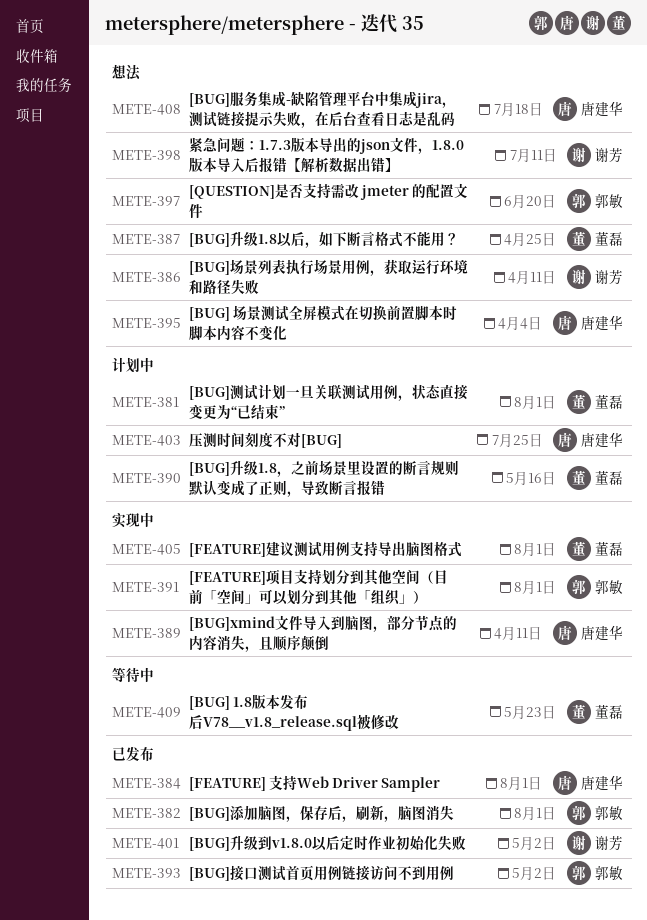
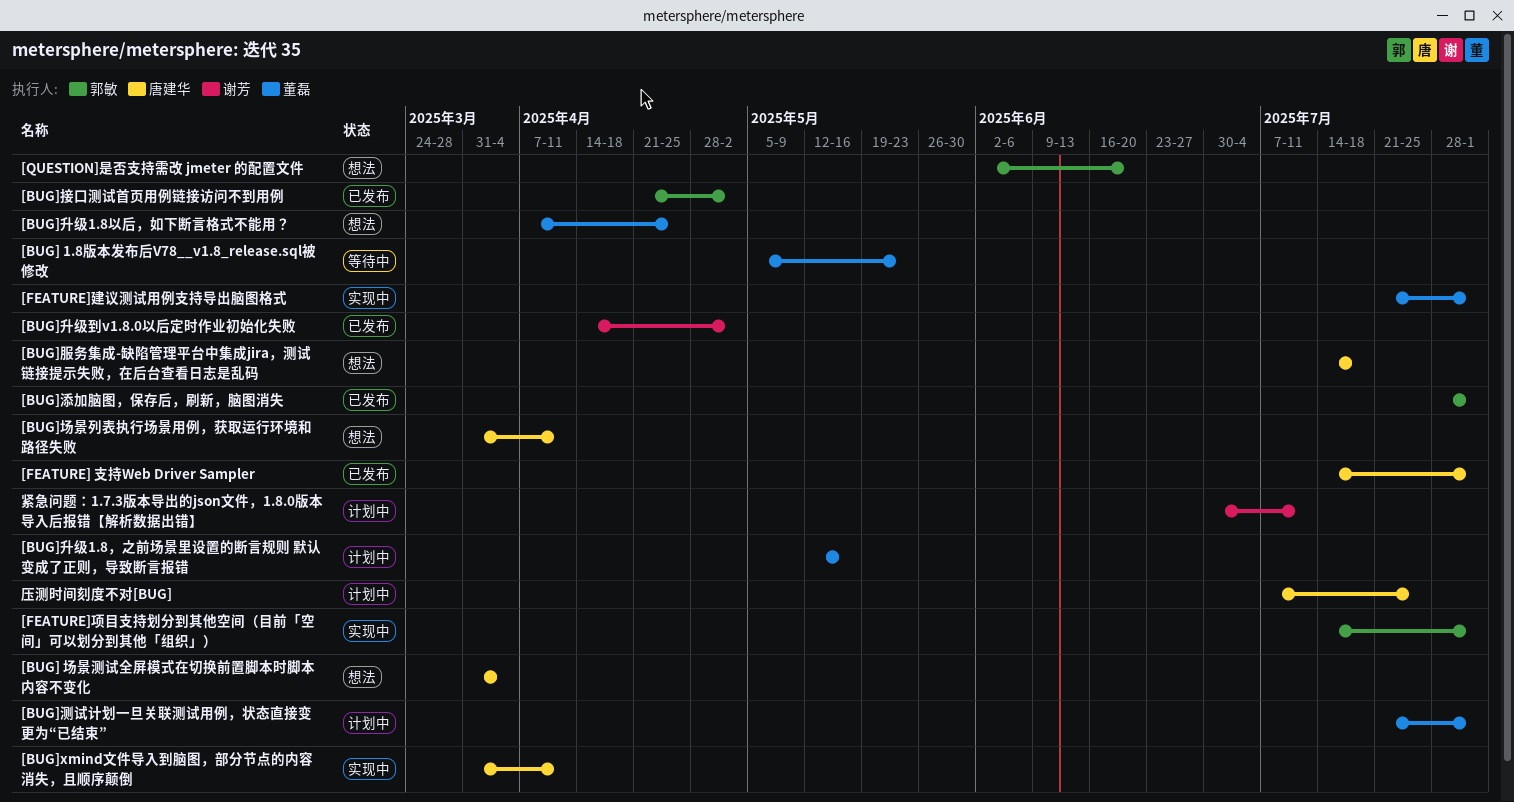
[BUG]场景列表执行场景用例，获取运行环境和路径失败, owner: 谢芳 -> 唐建华
紧急问题：1.7.3版本导出的json文件，1.8.0版本导入后报错【解析数据出错】, status: 想法 -> 计划中

